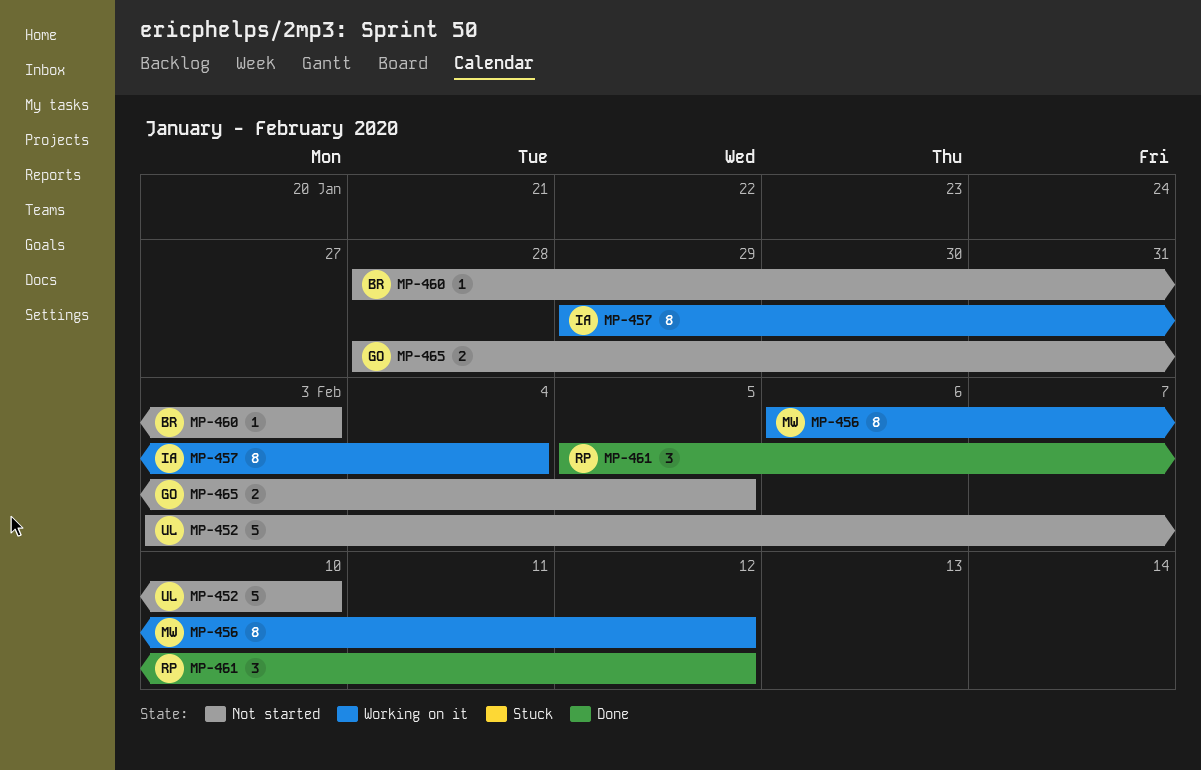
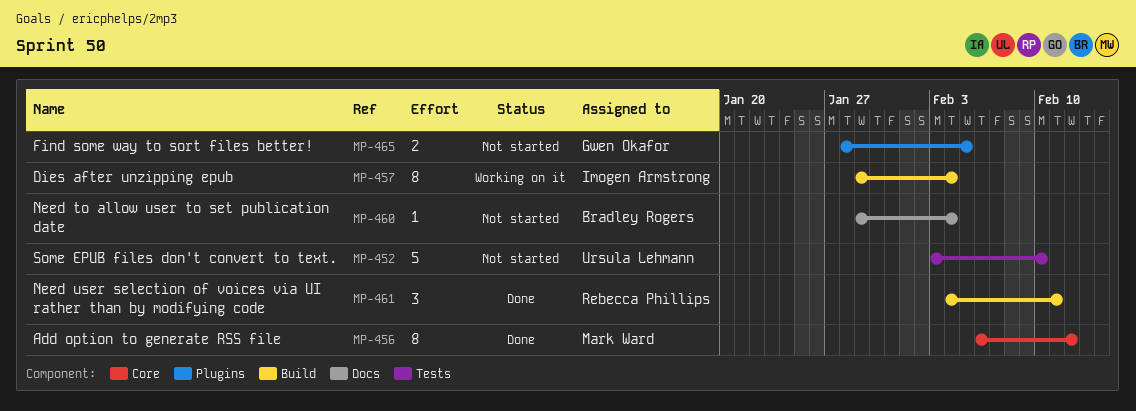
MP-456, status: Working on it -> Done
MP-460, start: Jan 28 -> Jan 29
MP-460, due: Feb 3 -> Feb 4
MP-461, start: Feb 5 -> Feb 4
MP-461, due: Feb 12 -> Feb 11

